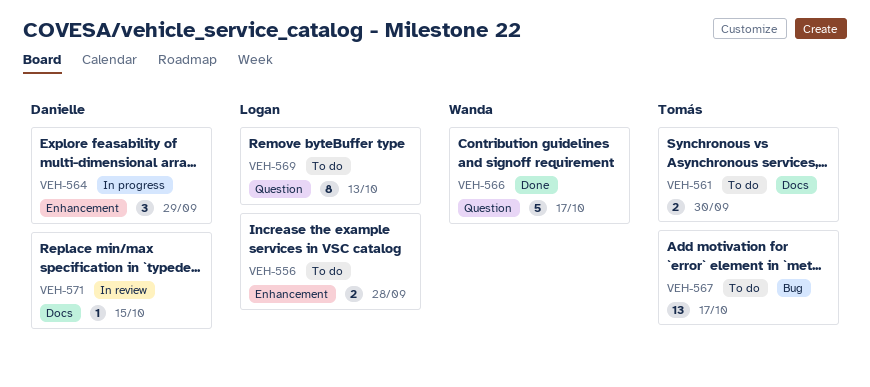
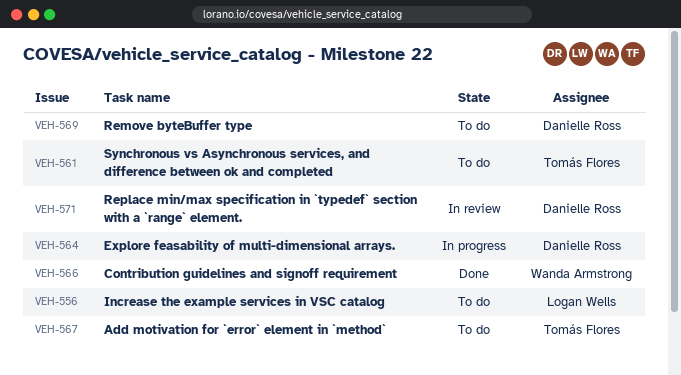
VEH-569, owner: Logan Wells -> Danielle Ross

